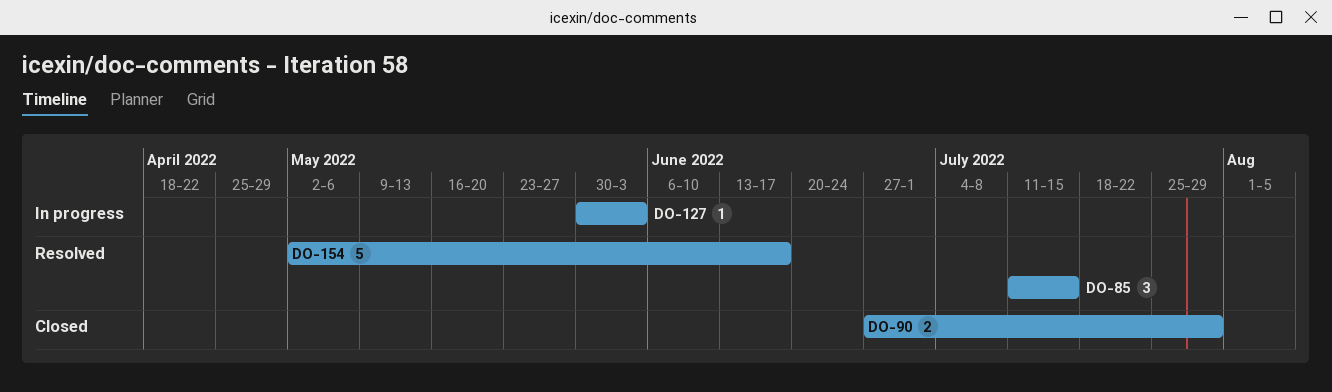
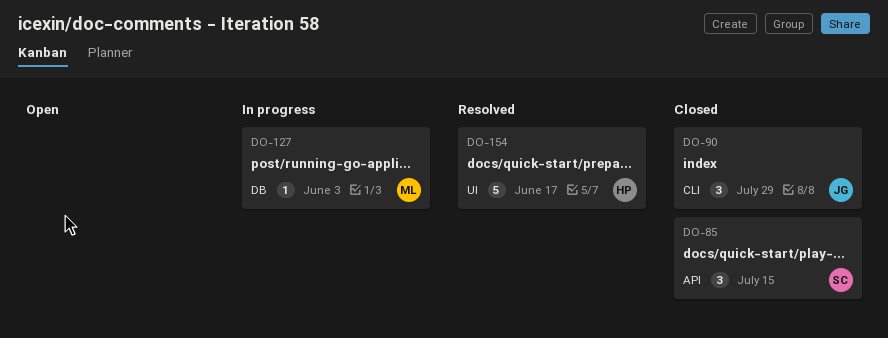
DO-85, status: Resolved -> Closed
DO-90, estimate: 2 -> 3

